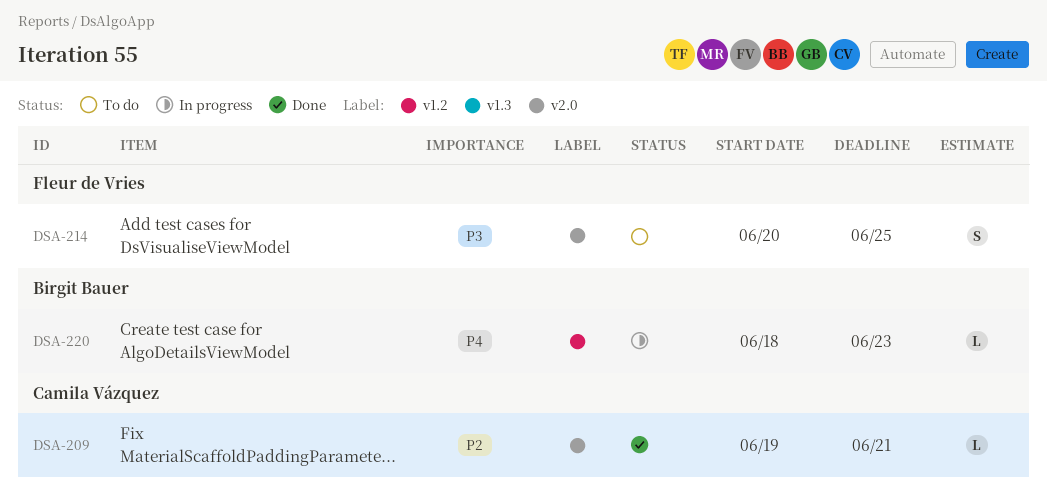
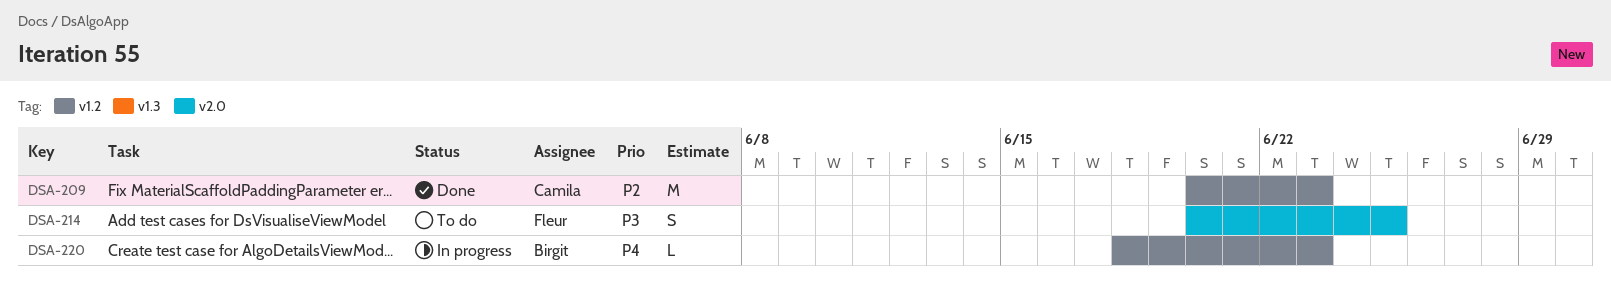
DSA-209, label: v2.0 -> v1.2
DSA-209, estimate: L -> M
DSA-209, start: Jun 19 -> Jun 20
DSA-209, due: Jun 21 -> Jun 23

